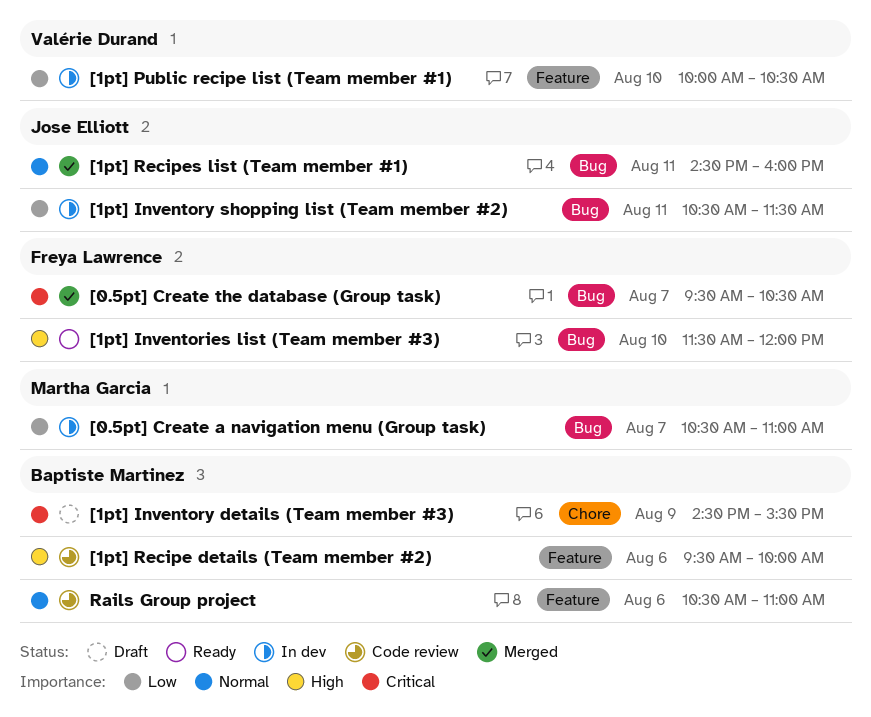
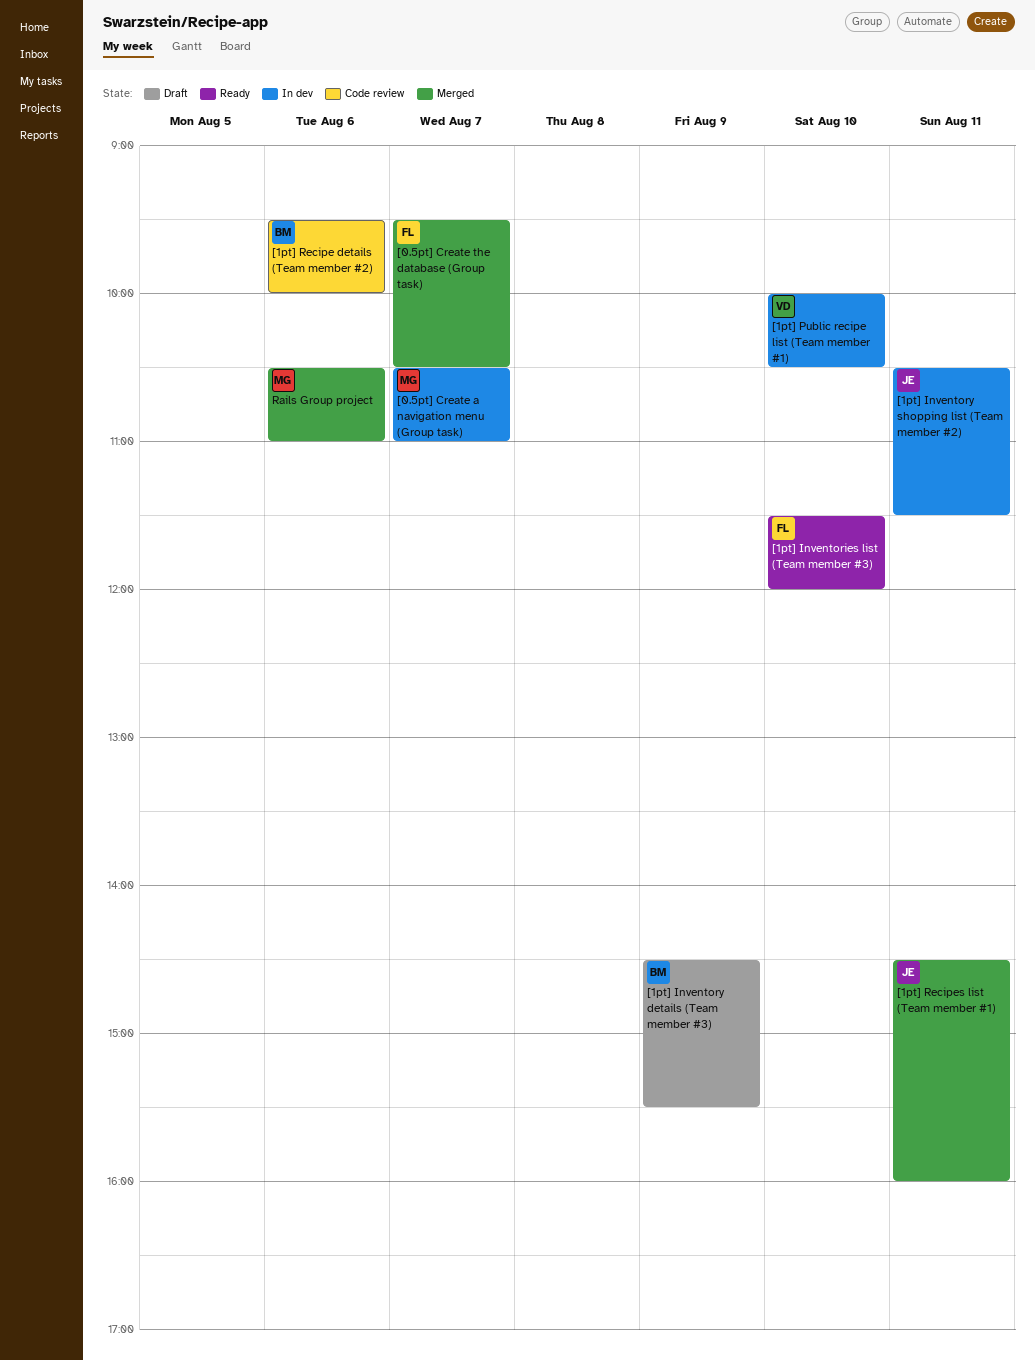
Rails Group project, status: Code review -> Merged
Rails Group project, owner: Baptiste Martinez -> Martha Garcia

